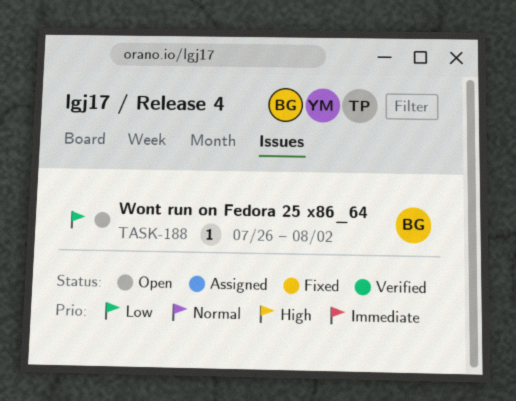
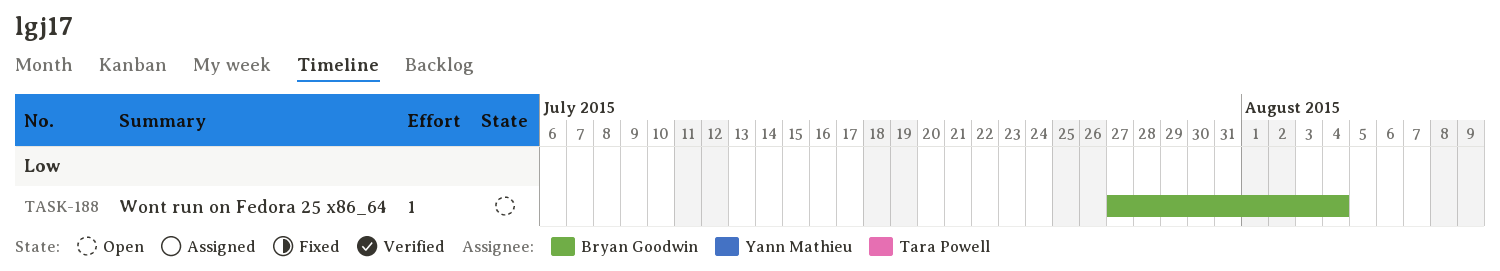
TASK-188, start: Jul 26 -> Jul 27
TASK-188, due: Aug 2 -> Aug 4

